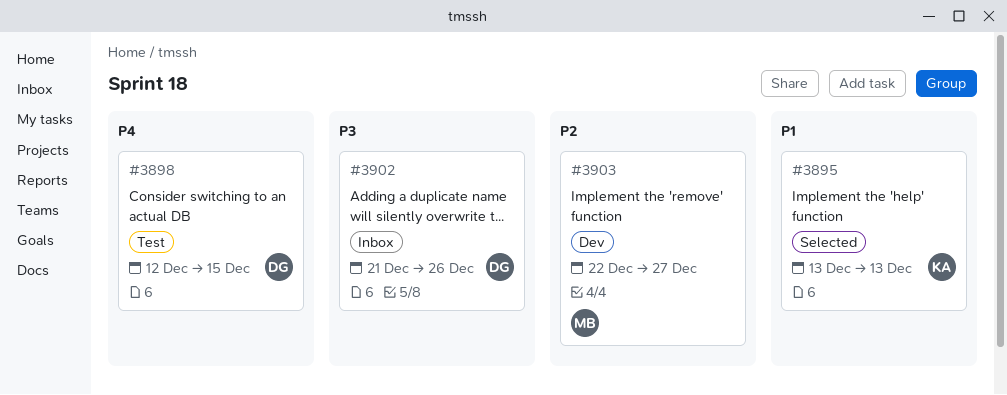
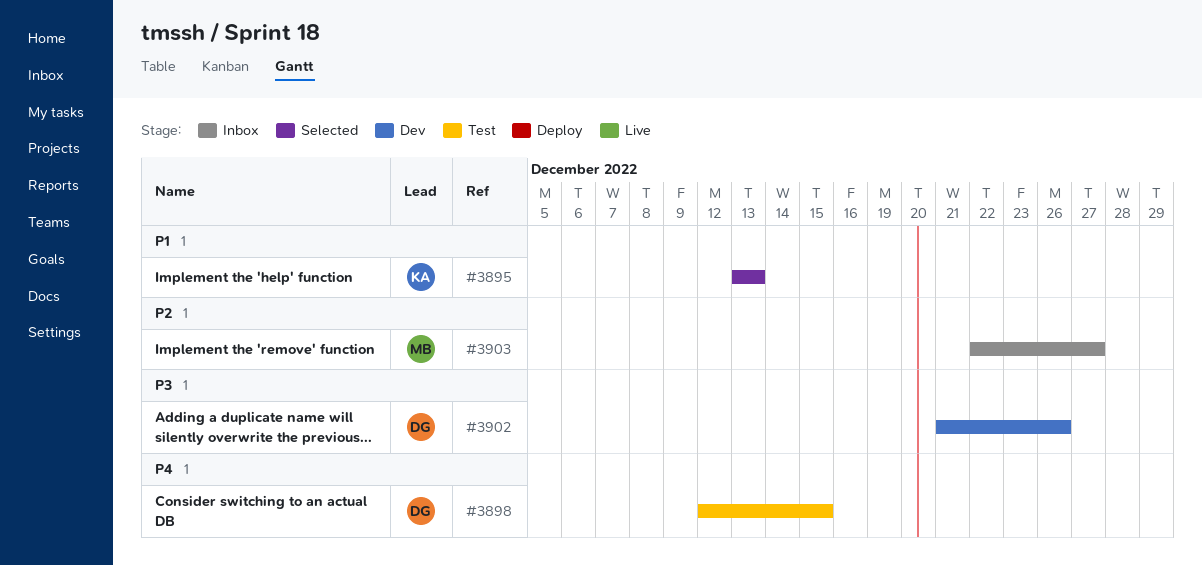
#3902, status: Inbox -> Dev
#3903, status: Dev -> Inbox

